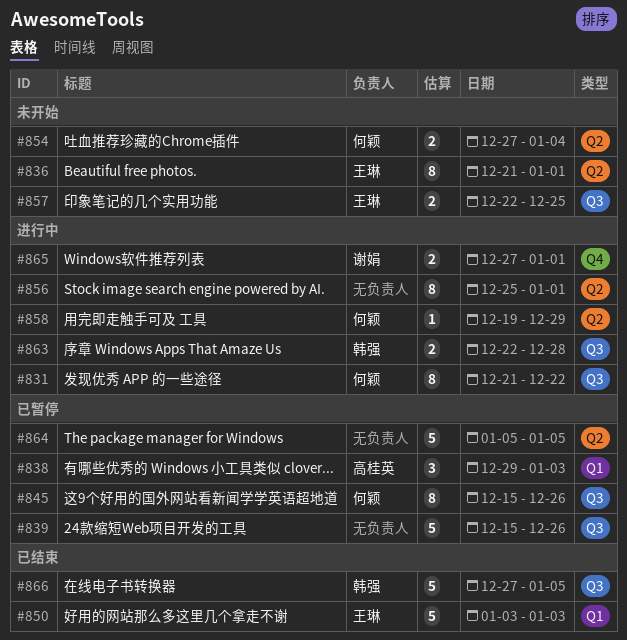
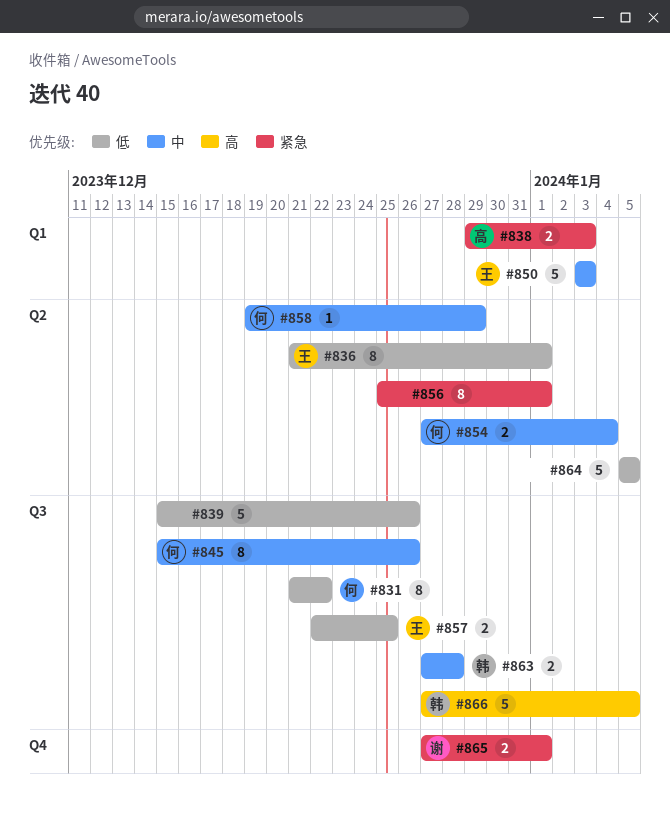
#838, estimate: 3 -> 2
#863, start: Dec 22 -> Dec 27

